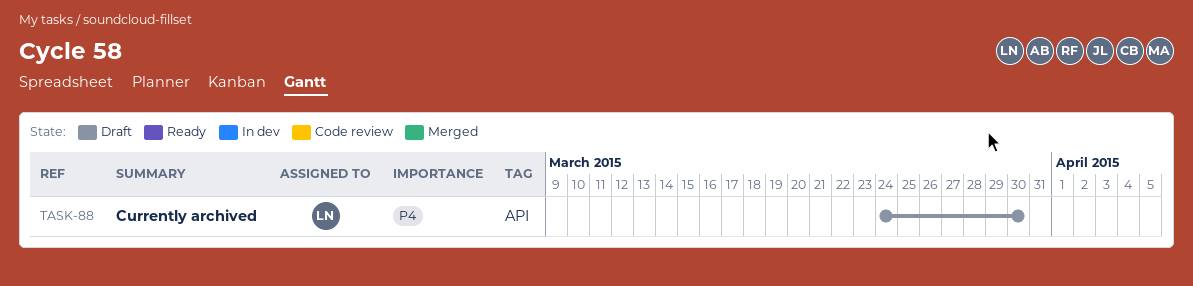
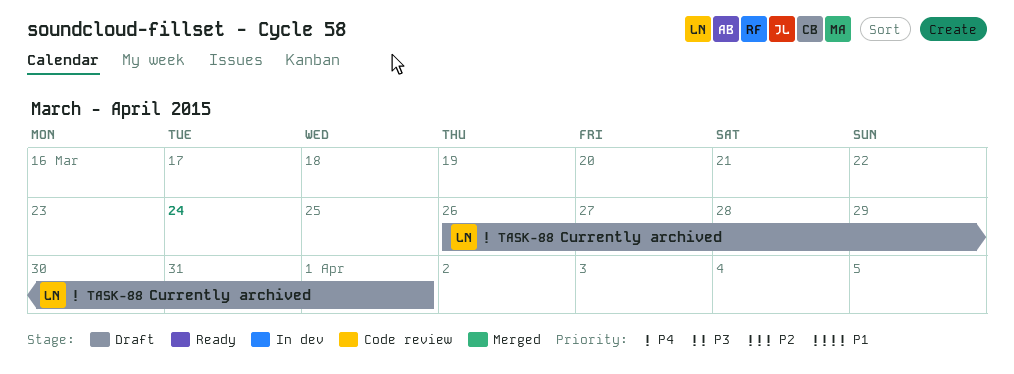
TASK-88, start: Mar 24 -> Mar 26
TASK-88, due: Mar 30 -> Apr 1

